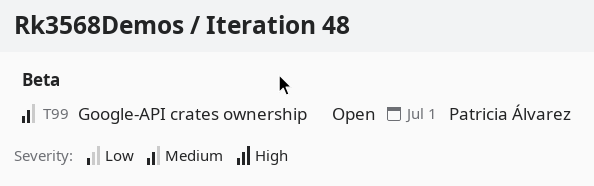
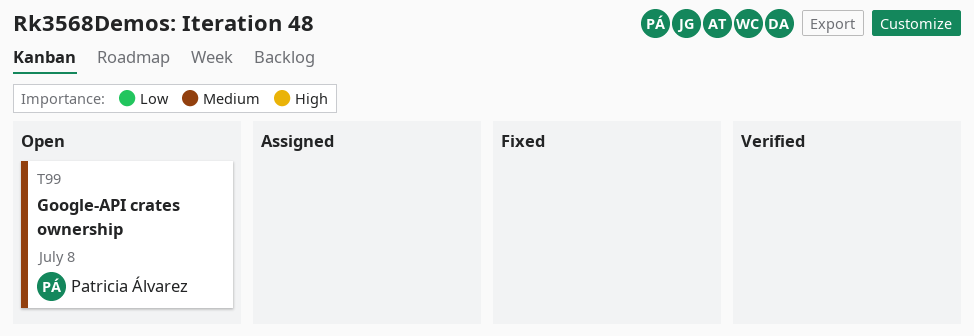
T99, due: Jul 1 -> Jul 8

